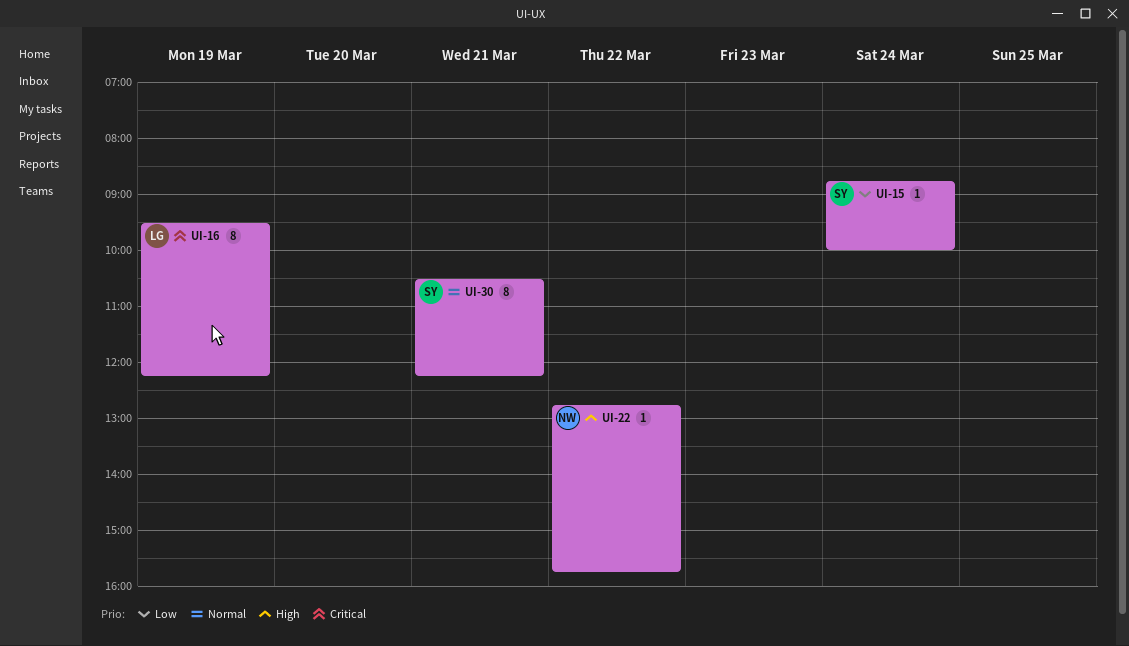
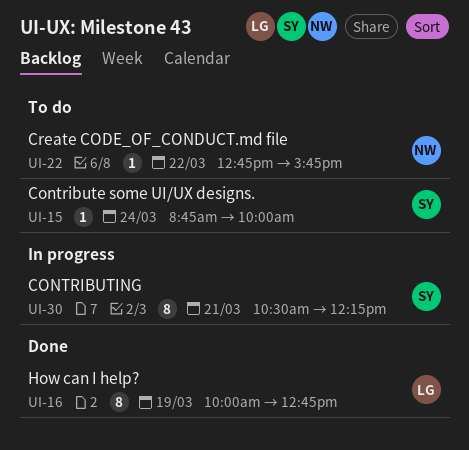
UI-16, begins: 09:30 -> 10:00
UI-16, ends: 12:15 -> 12:45

